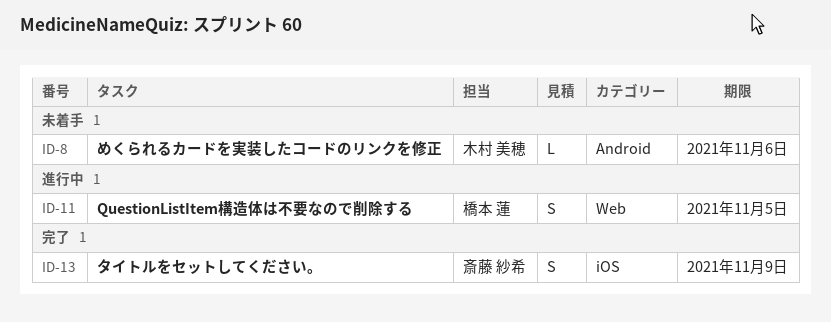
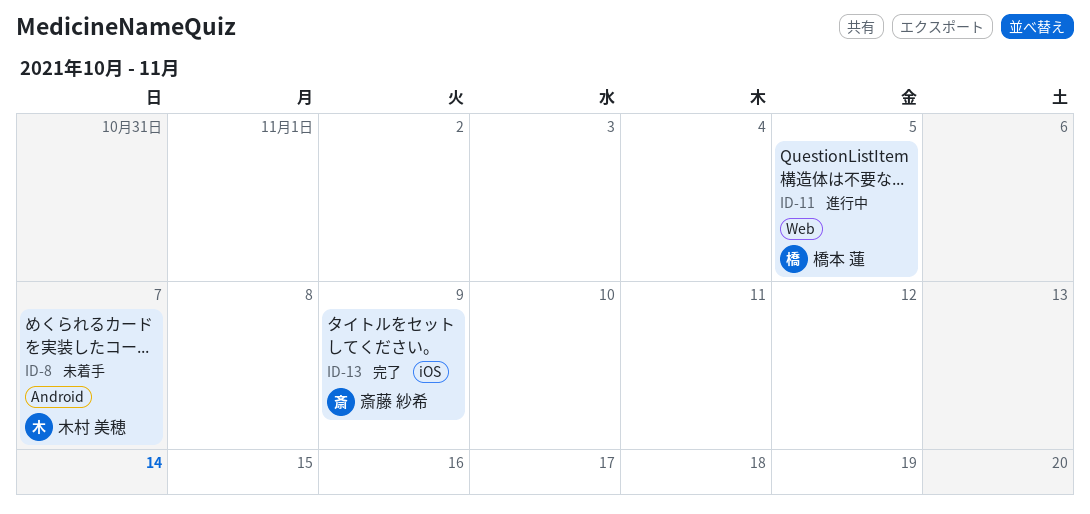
ID-8, due: Nov 6 -> Nov 7

